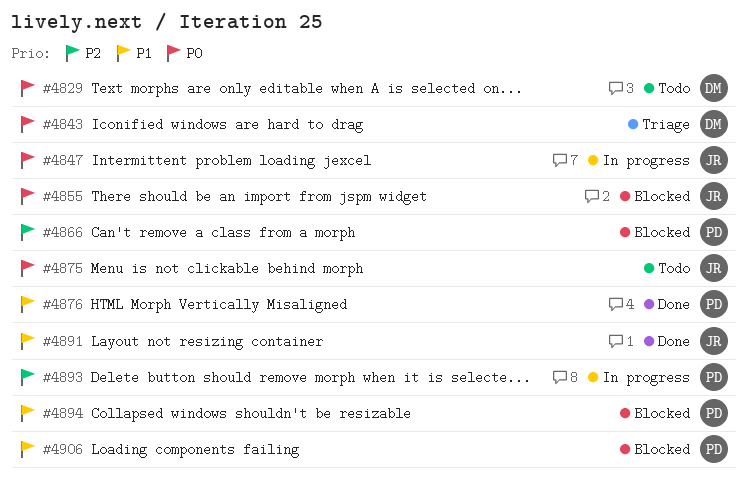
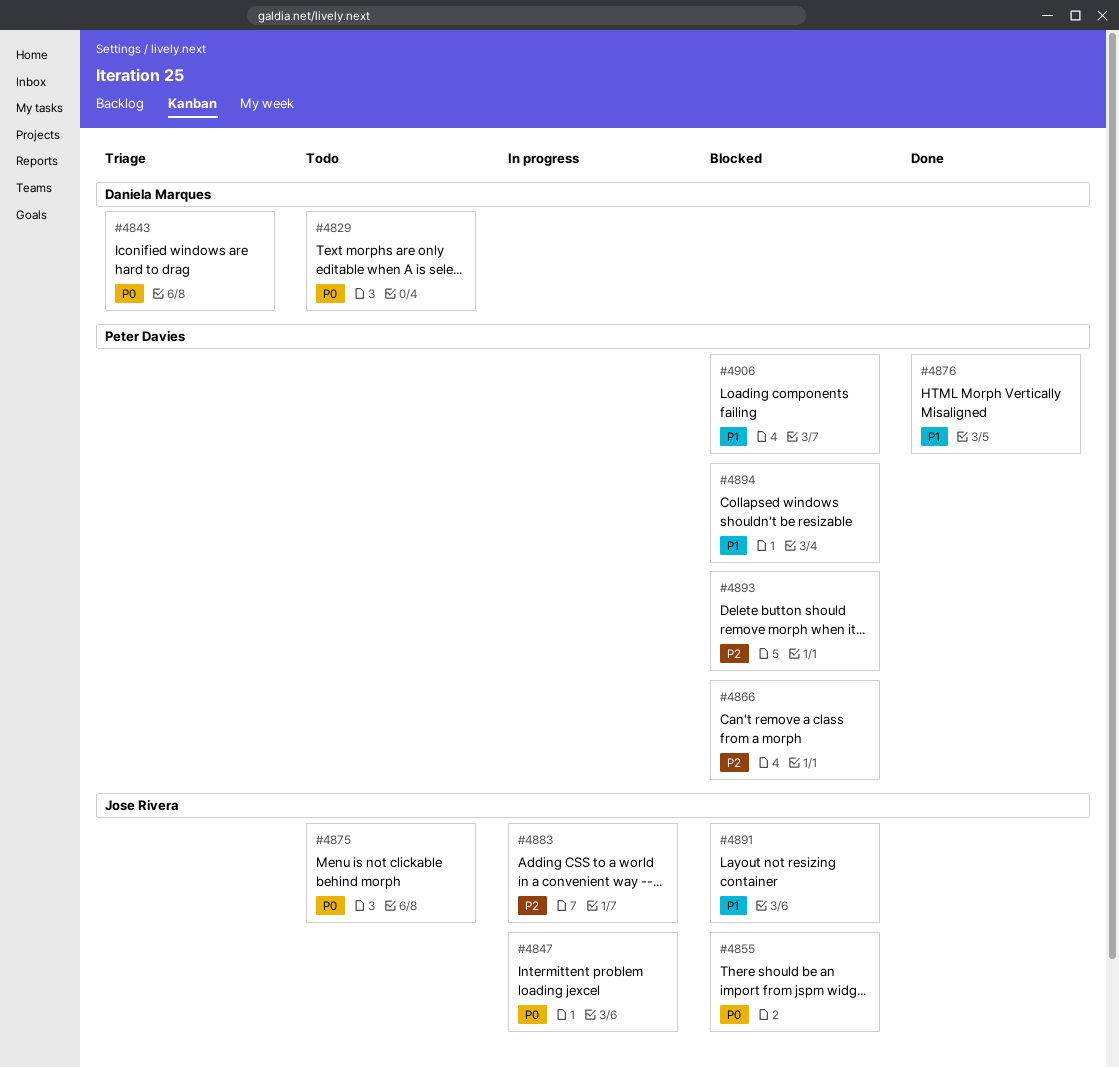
#4883: none -> present
#4891, status: Done -> Blocked
#4893, status: In progress -> Blocked

